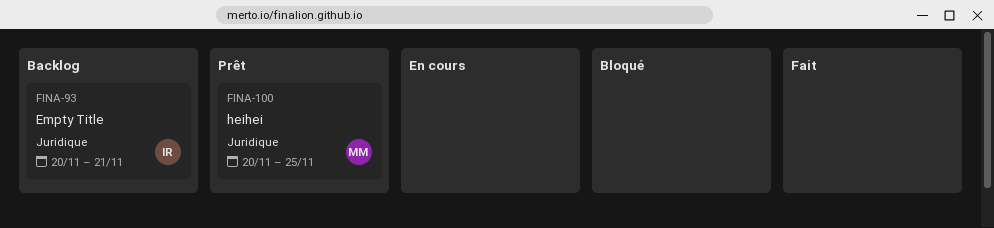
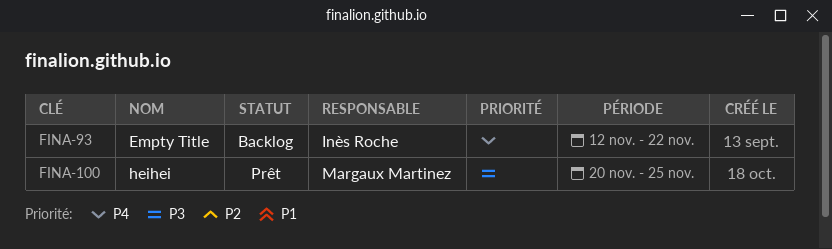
FINA-93, start: Nov 20 -> Nov 12
FINA-93, due: Nov 21 -> Nov 22

